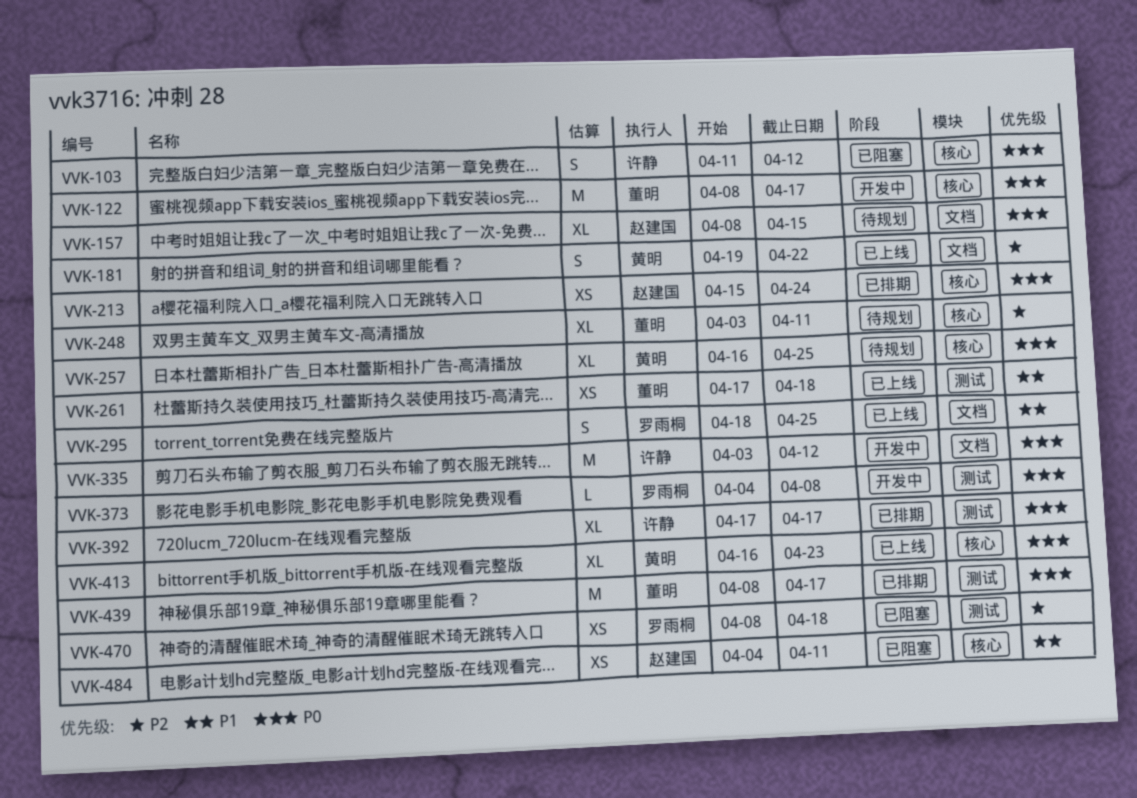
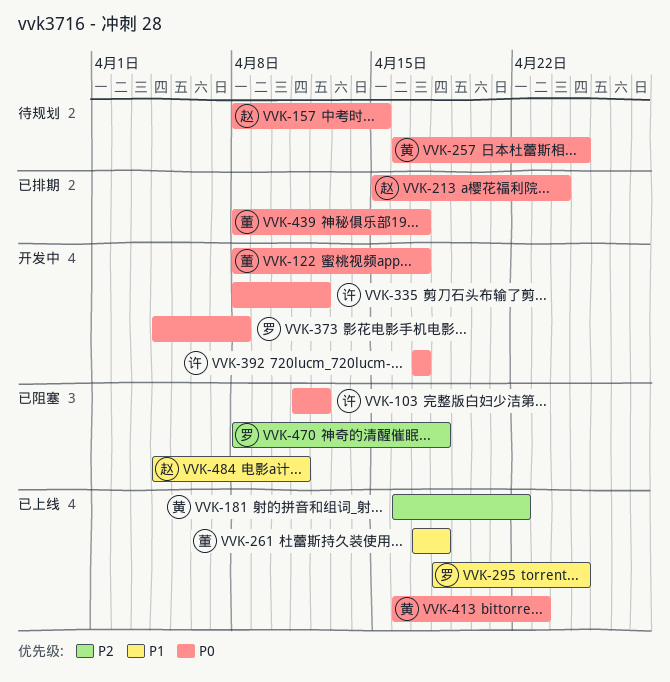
VVK-181, start: Apr 19 -> Apr 16
VVK-248: present -> none
VVK-335, start: Apr 3 -> Apr 8
VVK-392, status: 已排期 -> 开发中

